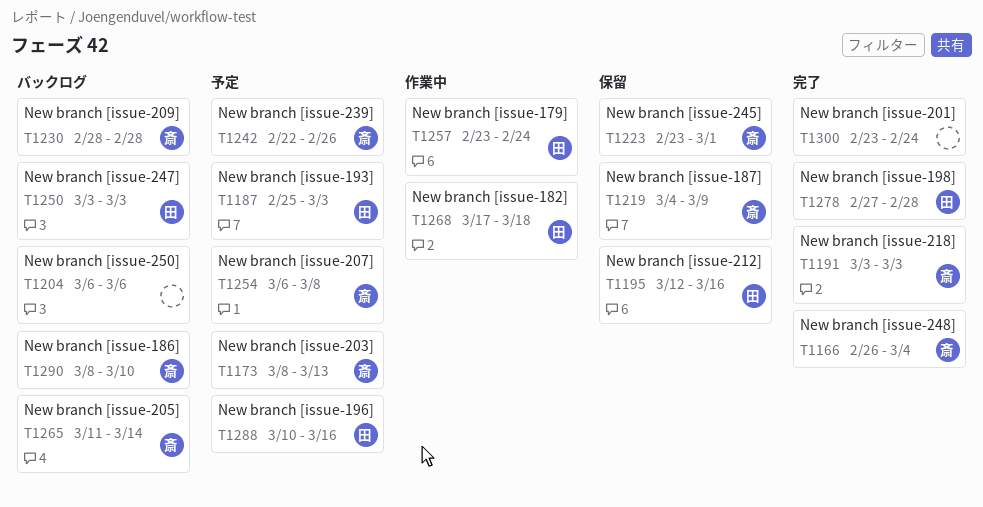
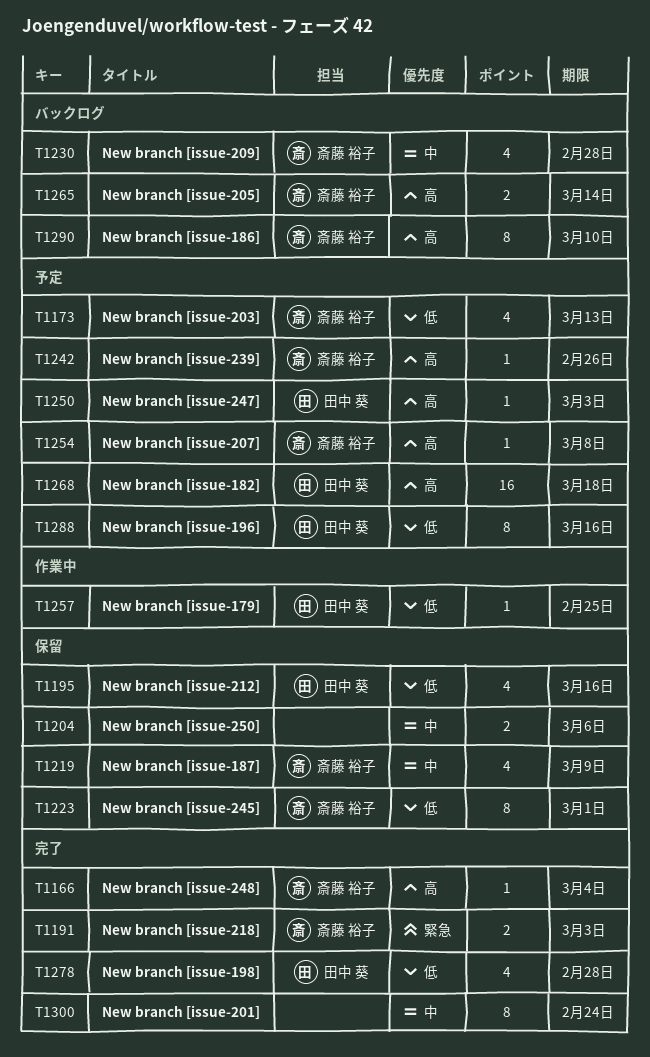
T1187: present -> none
T1204, status: バックログ -> 保留
T1250, status: バックログ -> 予定
T1257, due: Feb 24 -> Feb 25
T1268, status: 作業中 -> 予定

